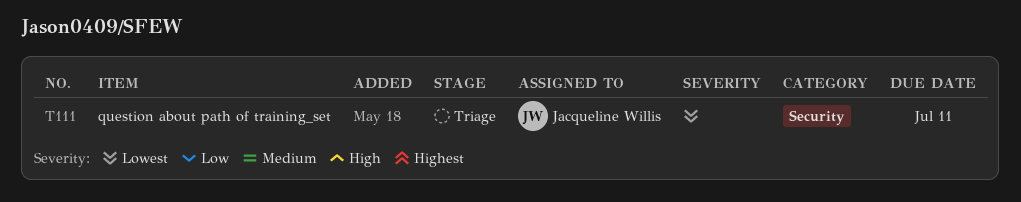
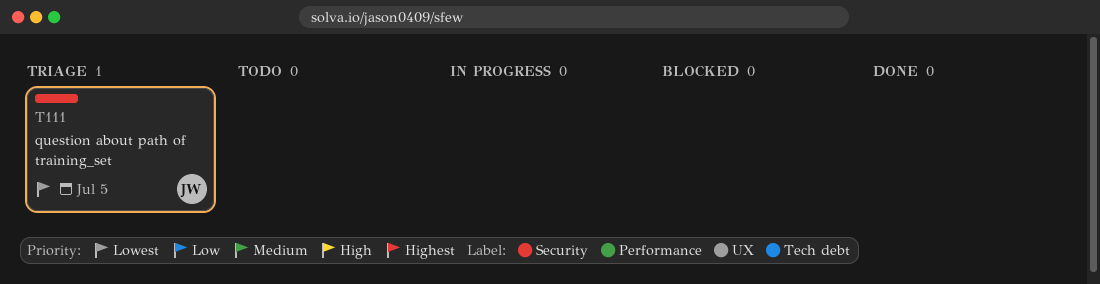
T111, due: Jul 11 -> Jul 5

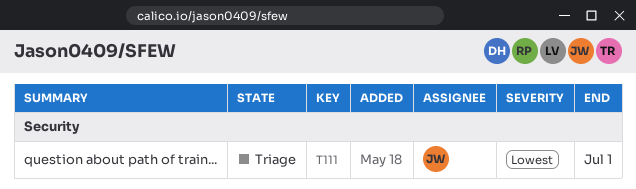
T111, due: Jul 5 -> Jul 1

